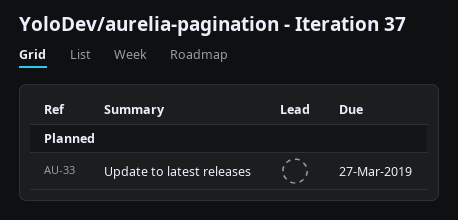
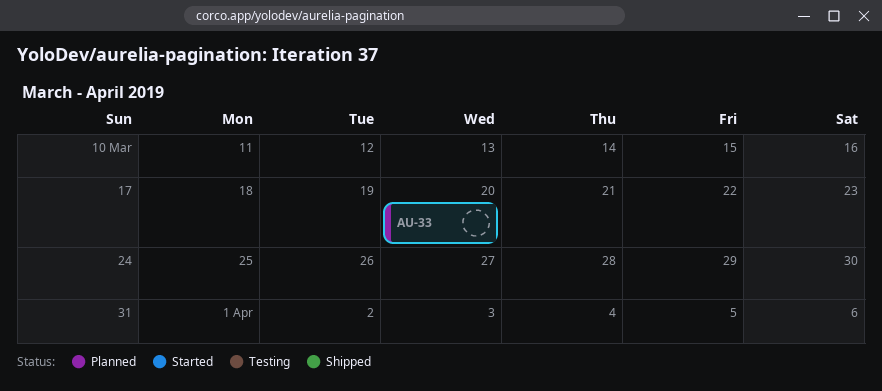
AU-33, due: Mar 27 -> Mar 20

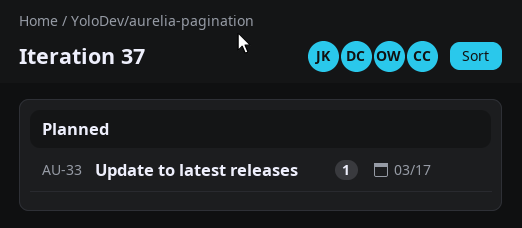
AU-33, due: Mar 20 -> Mar 17

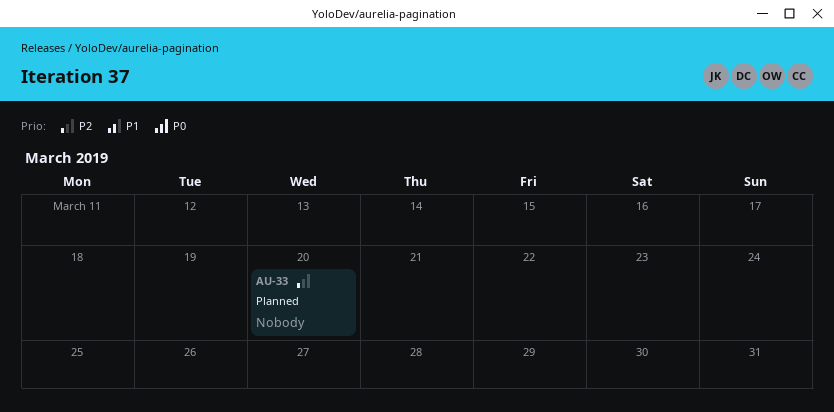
AU-33, due: Mar 17 -> Mar 20

